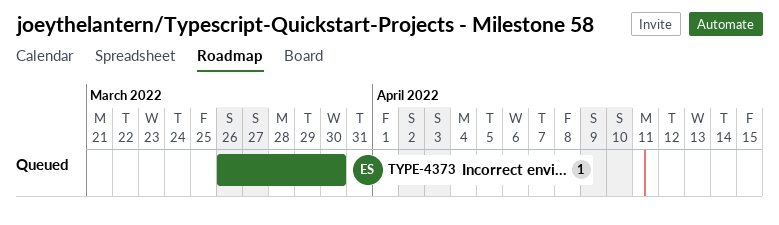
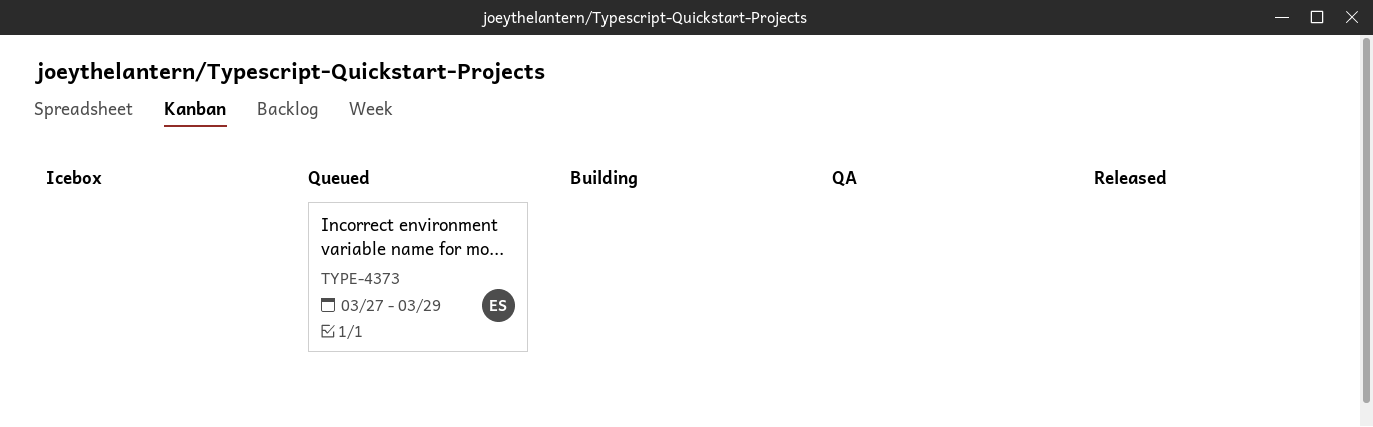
TYPE-4373, start: Mar 26 -> Mar 27
TYPE-4373, due: Mar 30 -> Mar 29

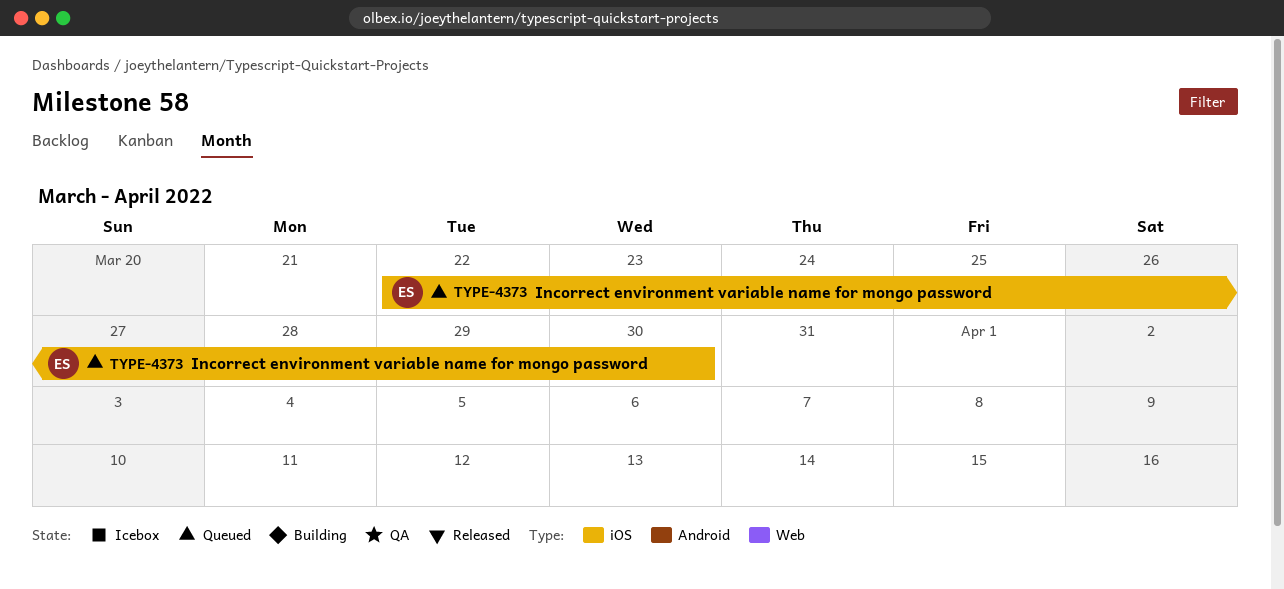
TYPE-4373, start: Mar 27 -> Mar 22
TYPE-4373, due: Mar 29 -> Mar 30

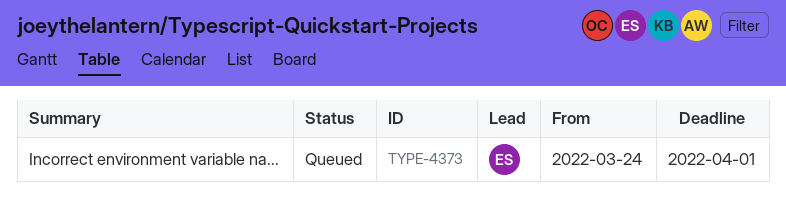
TYPE-4373, start: Mar 22 -> Mar 24
TYPE-4373, due: Mar 30 -> Apr 1

